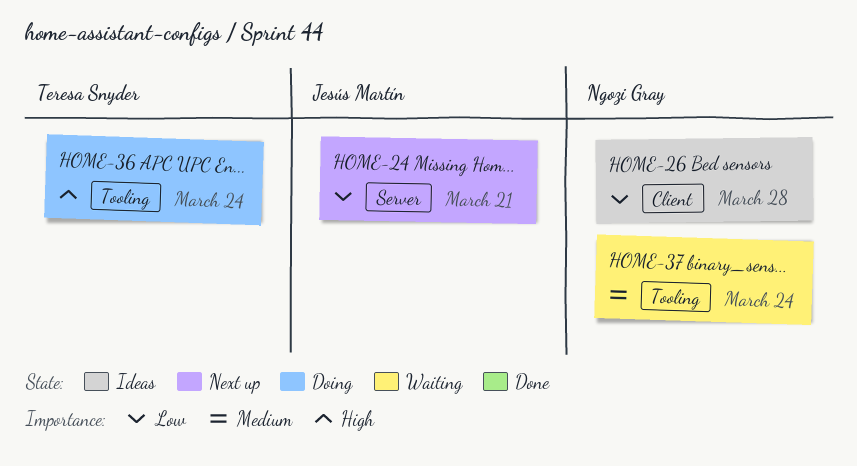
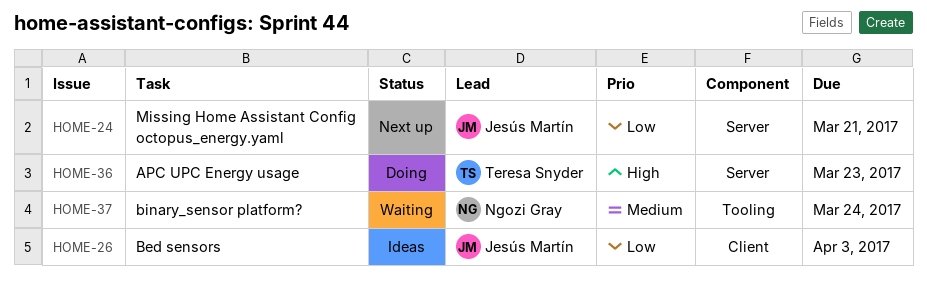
HOME-26, owner: Ngozi Gray -> Jesús Martín
HOME-26, due: Mar 28 -> Apr 3
HOME-36, label: Tooling -> Server
HOME-36, due: Mar 24 -> Mar 23

